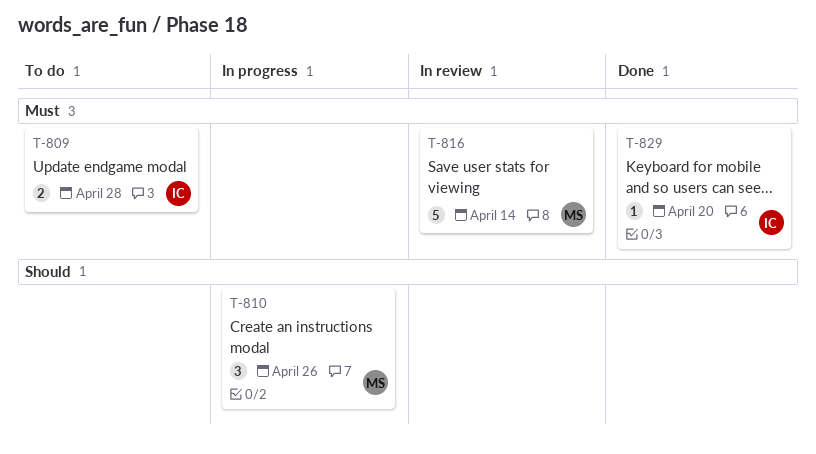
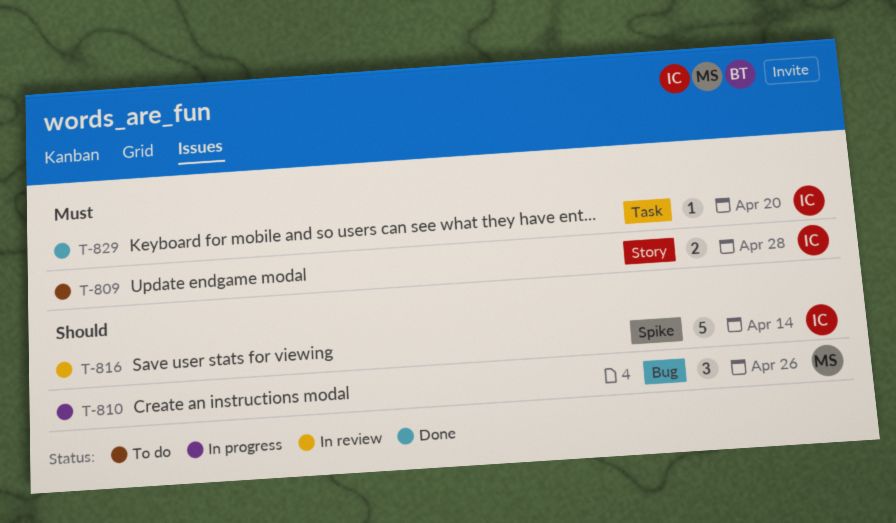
T-816, owner: MS -> IC
T-816, priority: Must -> Should

